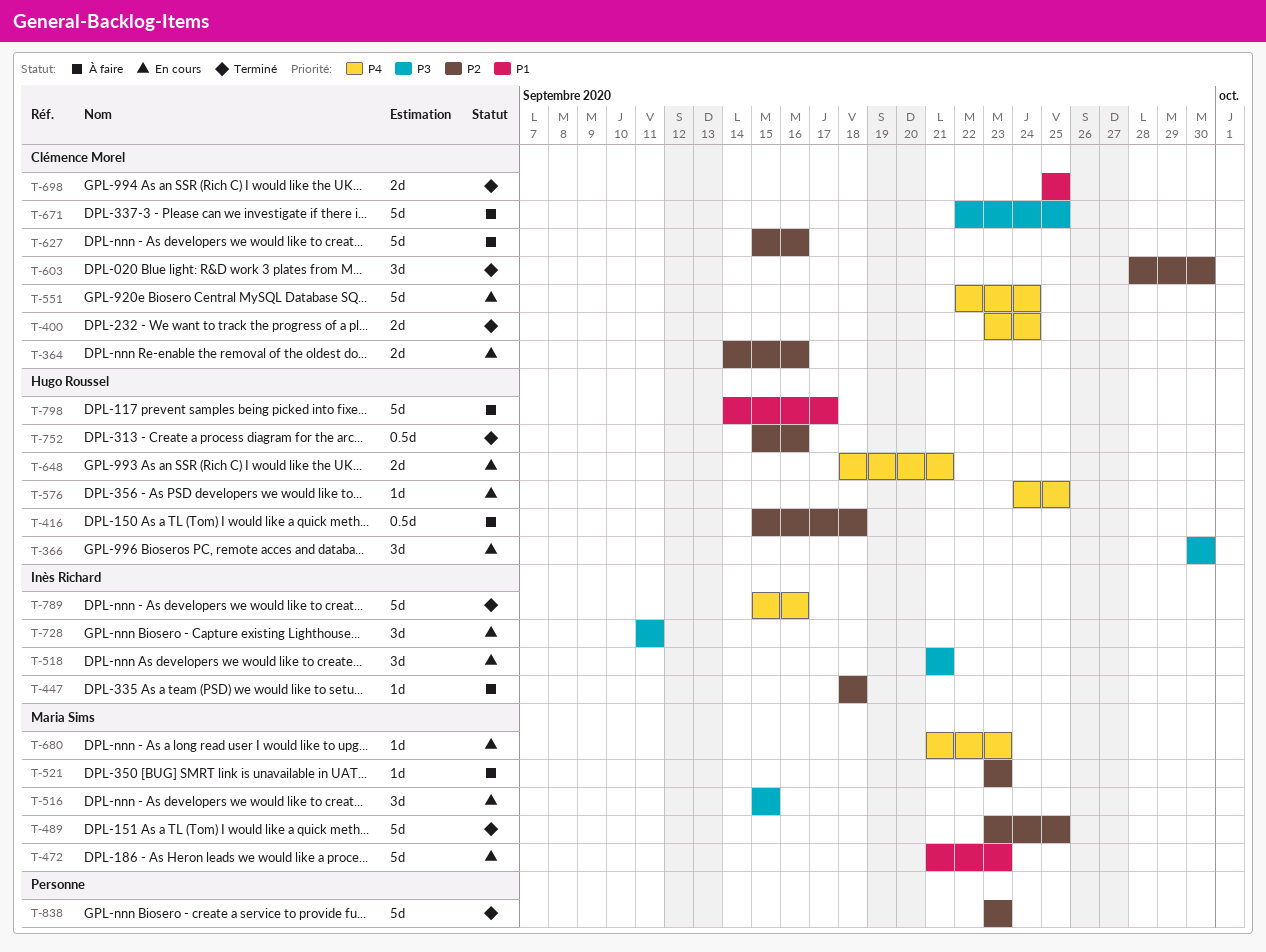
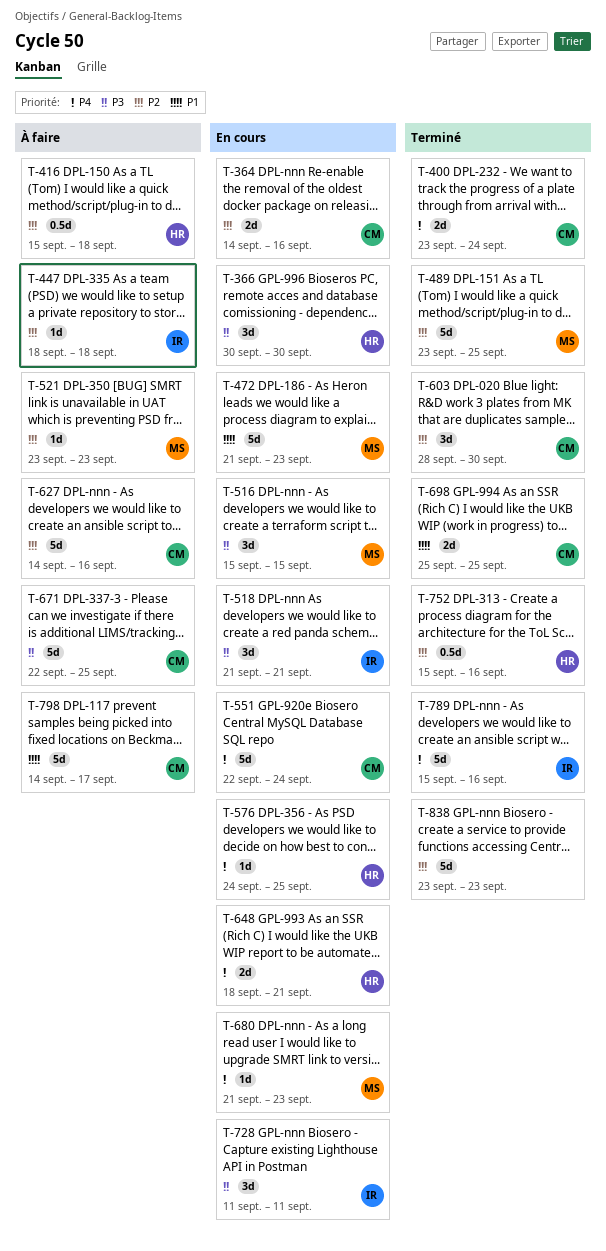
T-627, start: Sep 15 -> Sep 14
T-798, owner: Hugo Roussel -> Clémence Morel

